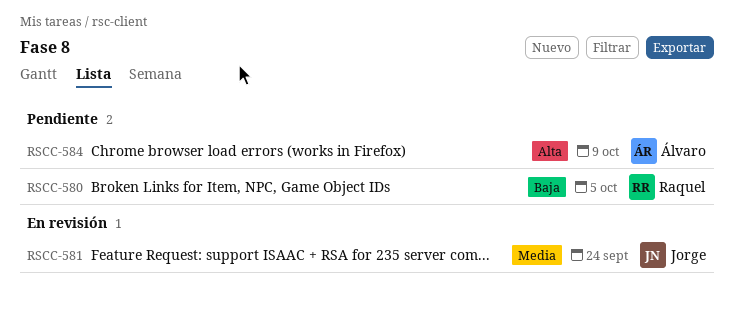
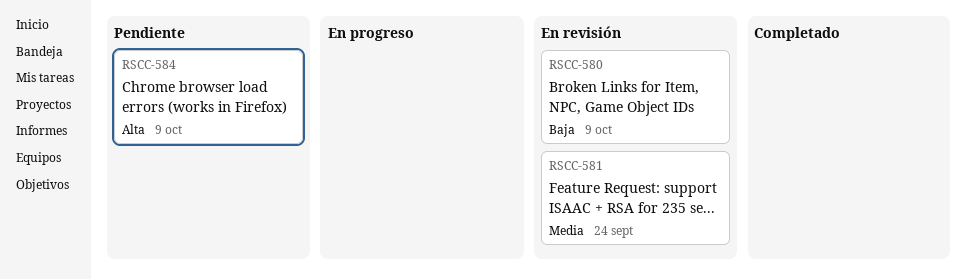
RSCC-580, status: Pendiente -> En revisión
RSCC-580, due: Oct 5 -> Oct 9

